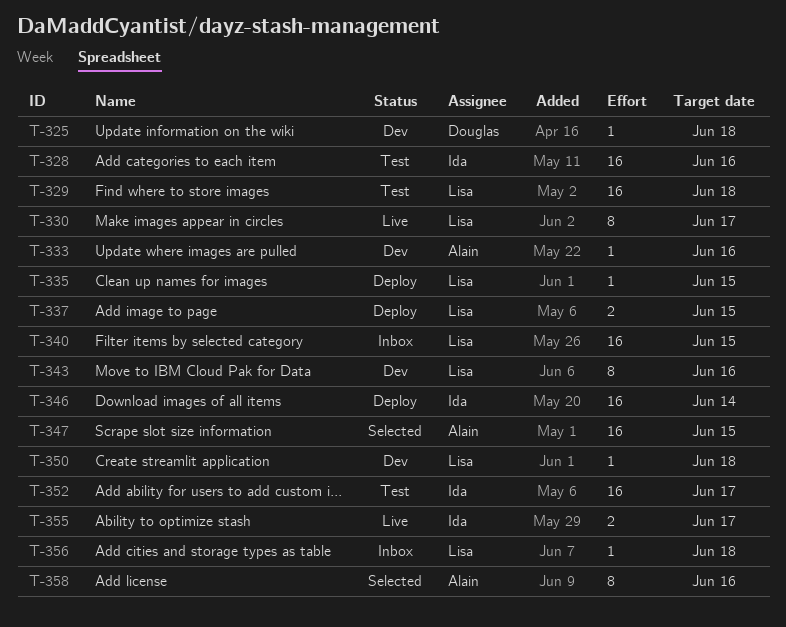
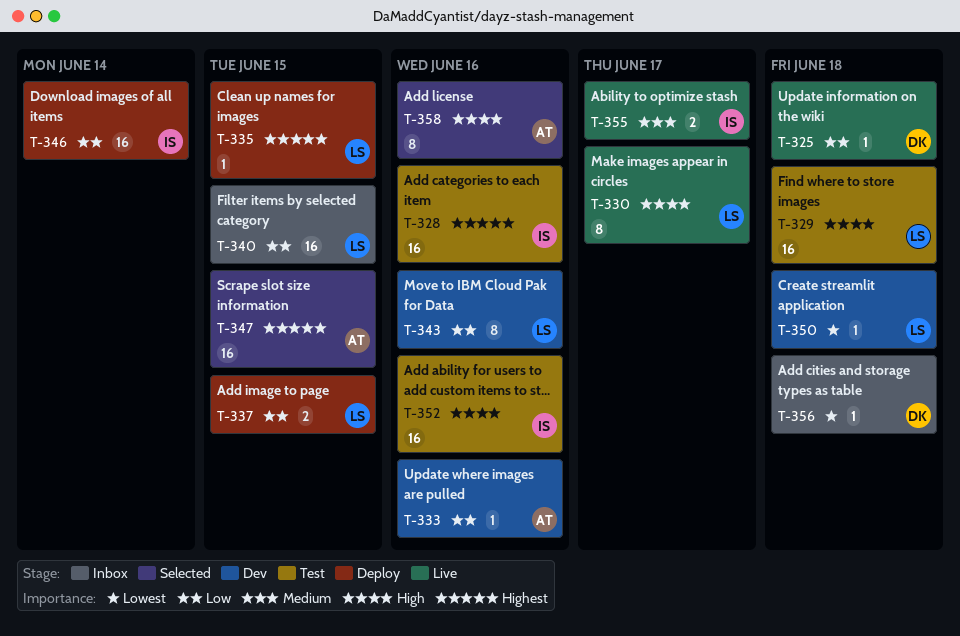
T-325, status: Dev -> Live
T-352, due: Jun 17 -> Jun 16
T-356, owner: Lisa -> Douglas

